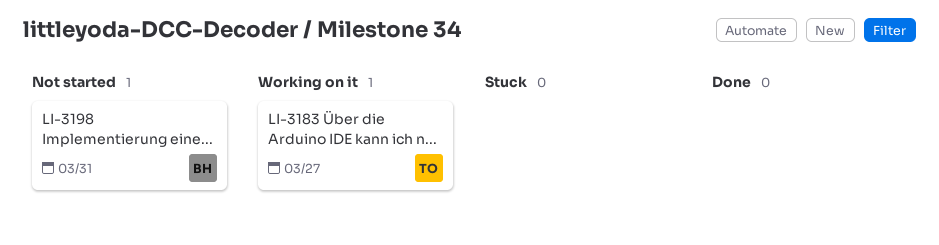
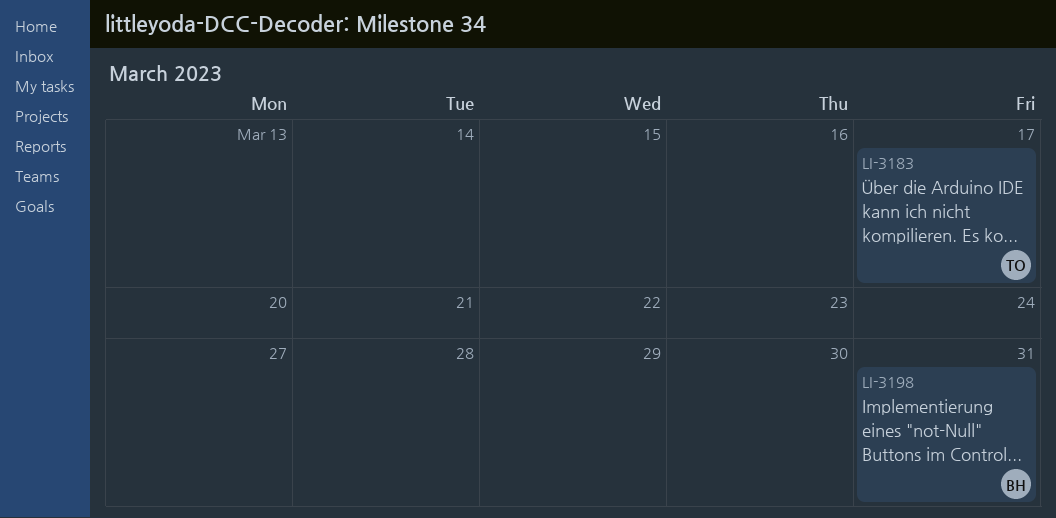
LI-3183, due: Mar 27 -> Mar 17

